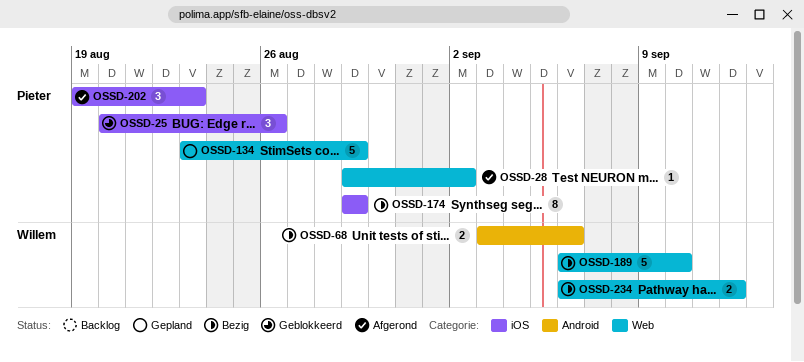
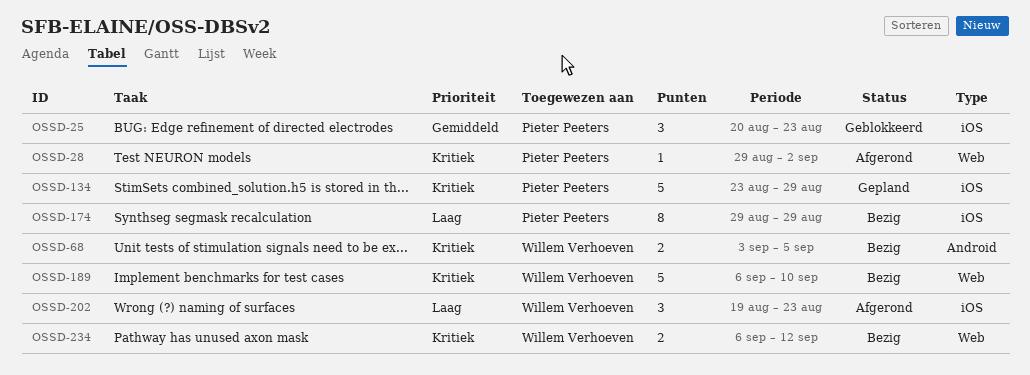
OSSD-25, due: Aug 26 -> Aug 23
OSSD-68, due: Sep 6 -> Sep 5
OSSD-134, label: Web -> iOS
OSSD-202, owner: Pieter Peeters -> Willem Verhoeven

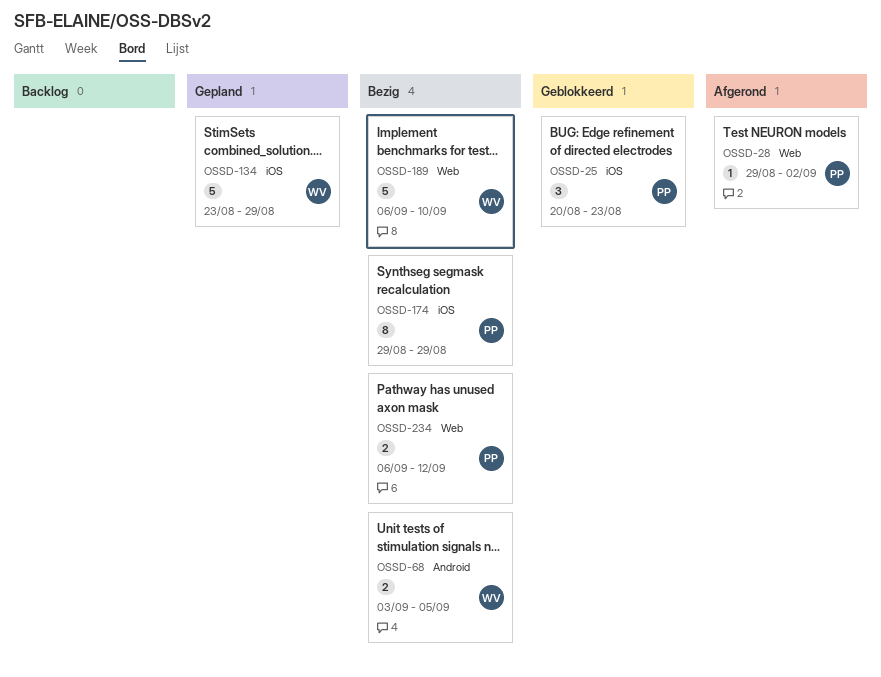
OSSD-134, owner: Pieter Peeters -> Willem Verhoeven
OSSD-202: present -> none
OSSD-234, owner: Willem Verhoeven -> Pieter Peeters

